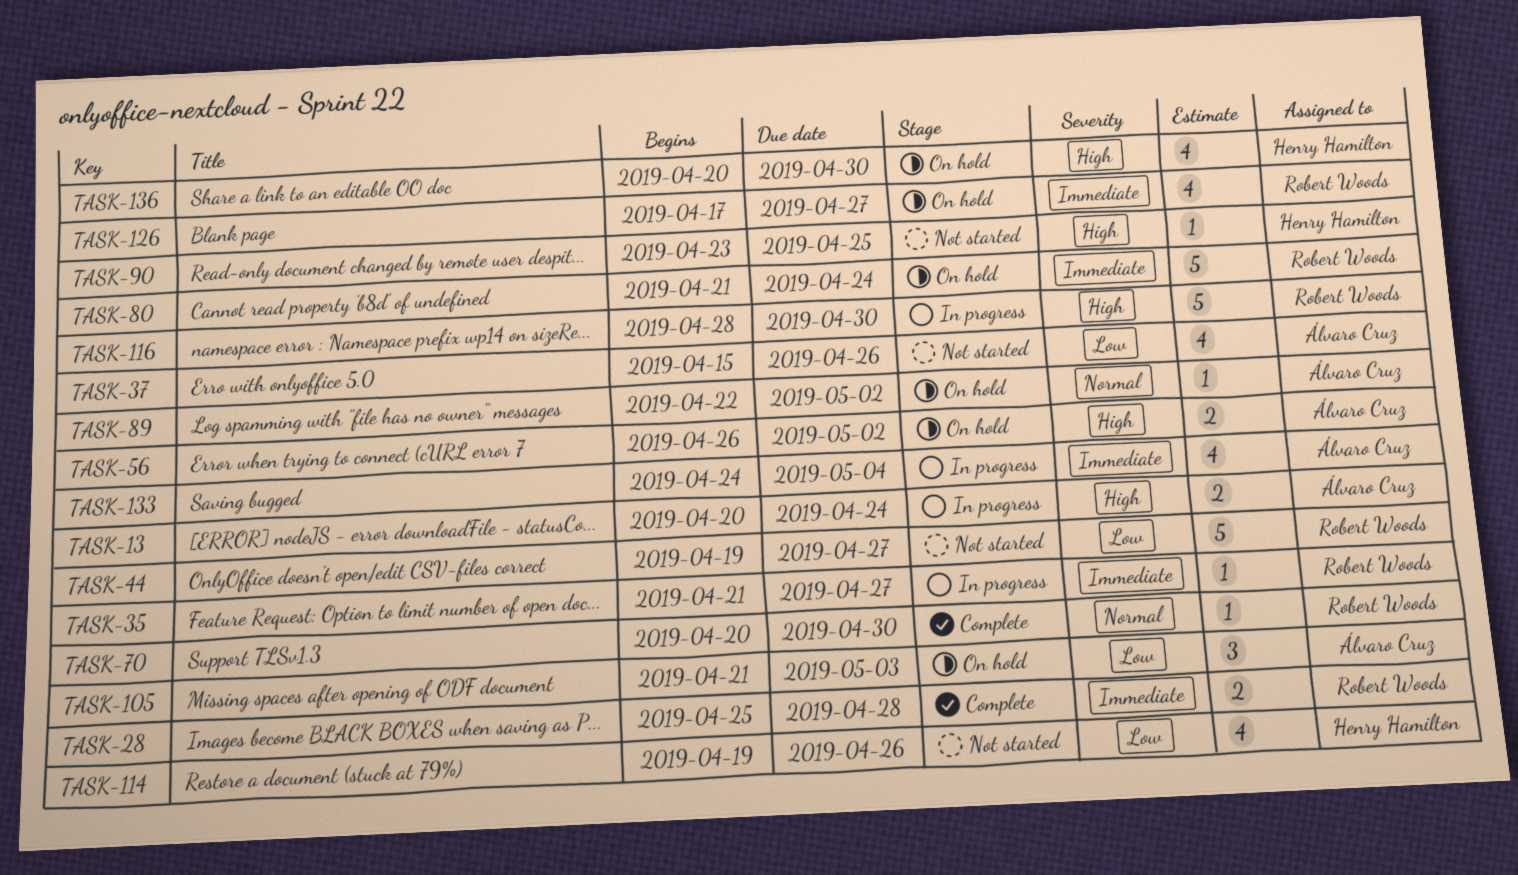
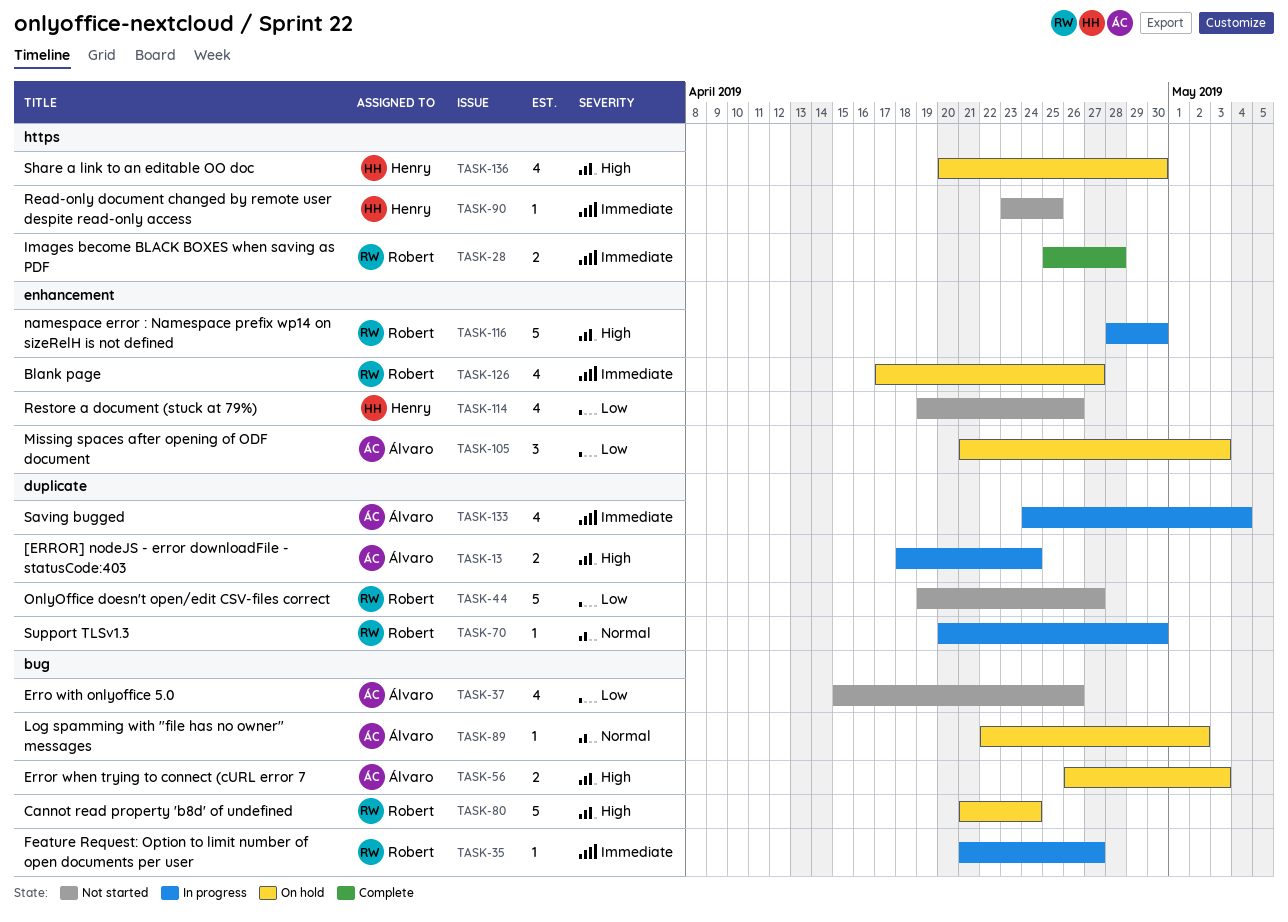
TASK-13, start: Apr 20 -> Apr 18
TASK-56, due: May 2 -> May 3
TASK-70, status: Complete -> In progress
TASK-80, priority: Immediate -> High
TASK-90, priority: High -> Immediate

